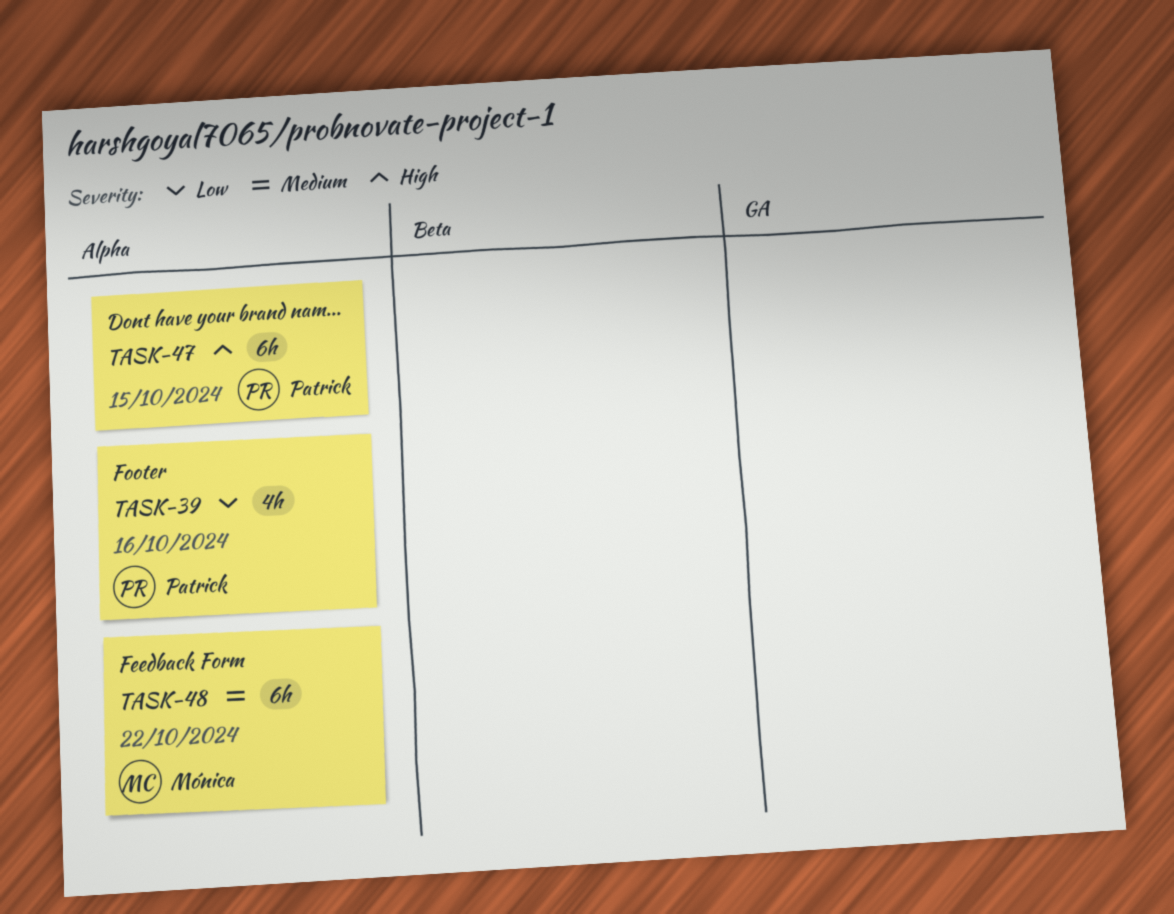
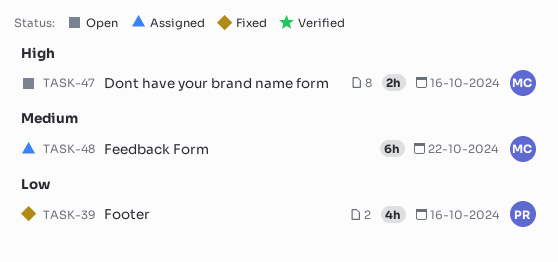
TASK-47, owner: Patrick -> Mónica
TASK-47, estimate: 6h -> 2h
TASK-47, due: Oct 15 -> Oct 16

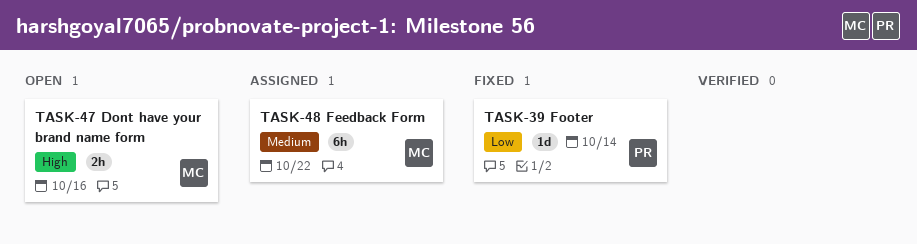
TASK-39, estimate: 4h -> 1d
TASK-39, due: Oct 16 -> Oct 14

